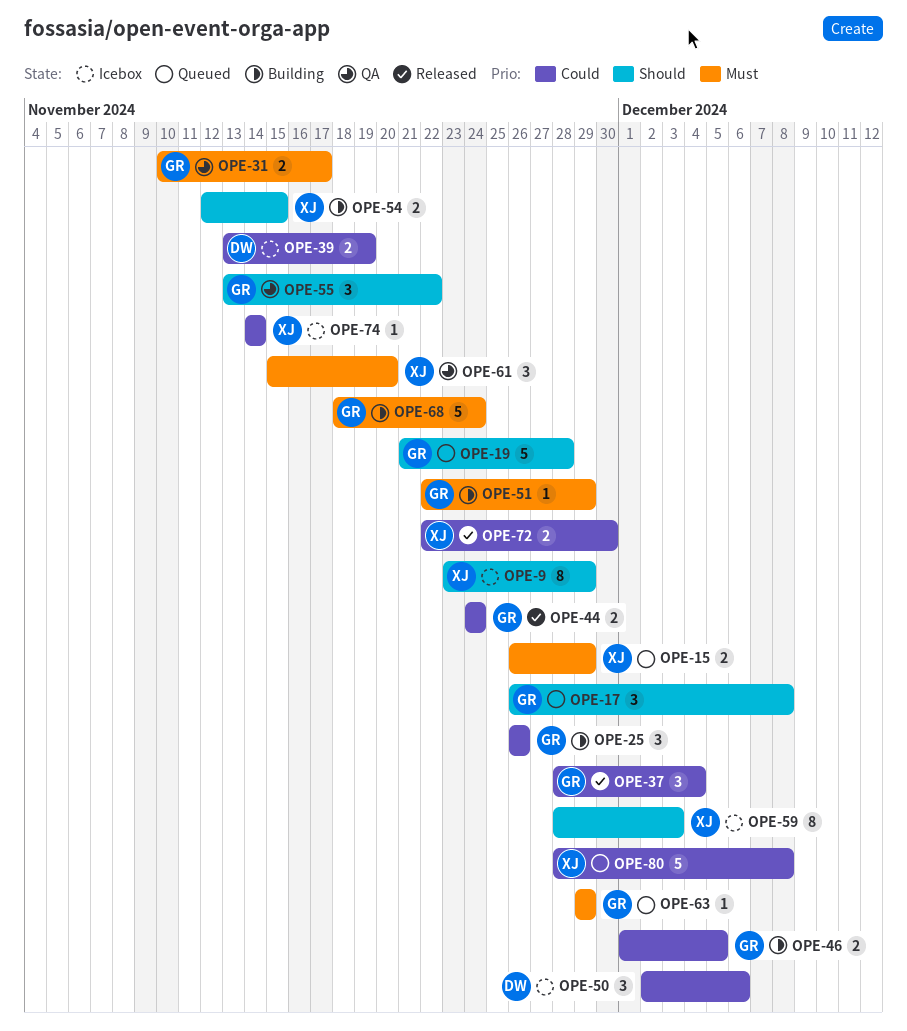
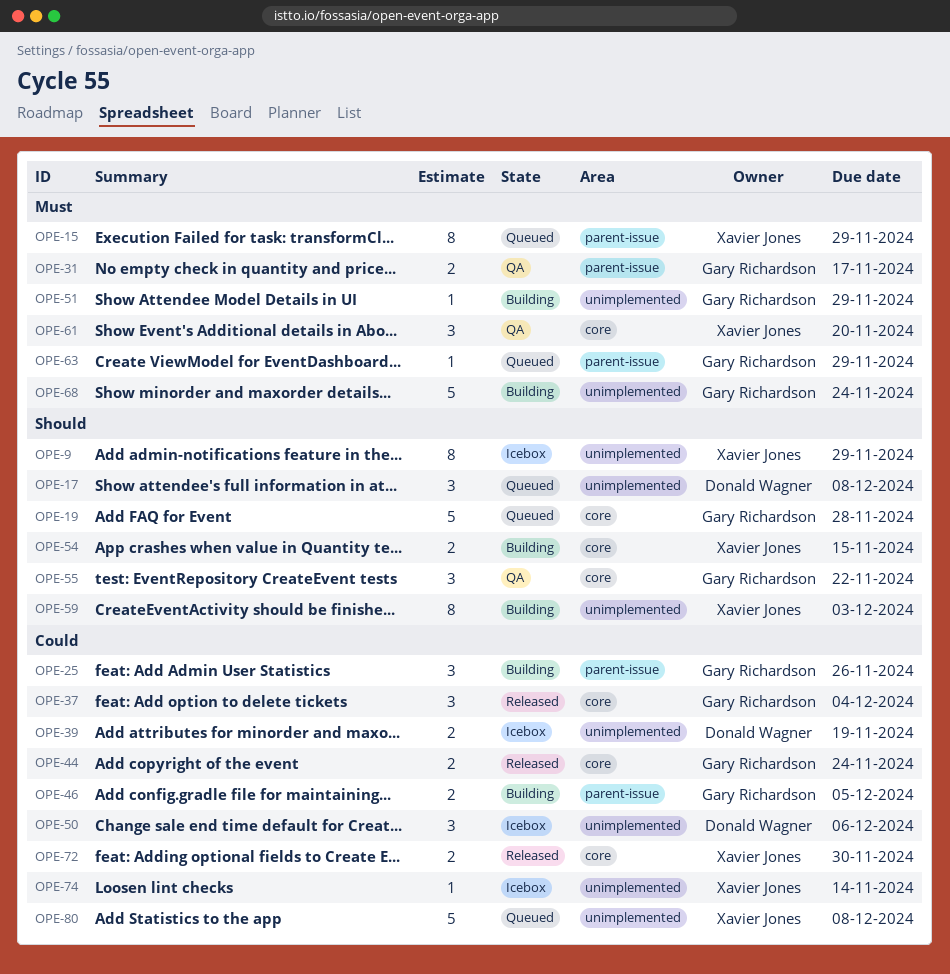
OPE-15, estimate: 2 -> 8
OPE-17, owner: Gary Richardson -> Donald Wagner
OPE-59, status: Icebox -> Building

